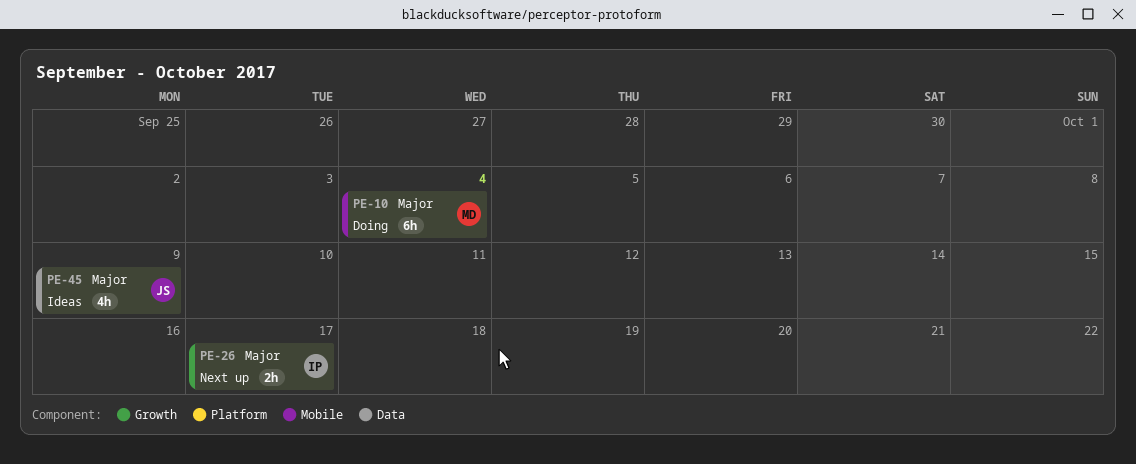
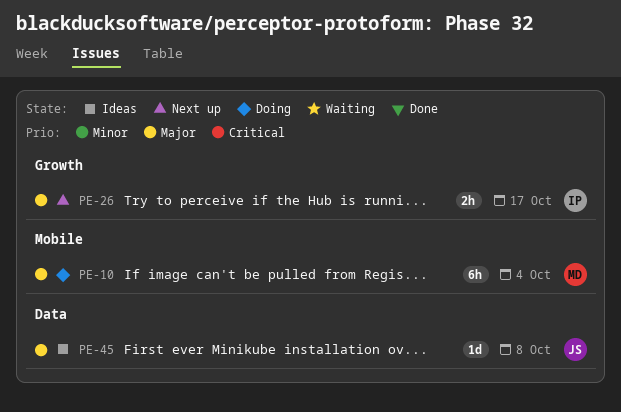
PE-45, estimate: 4h -> 1d
PE-45, due: Oct 9 -> Oct 8

